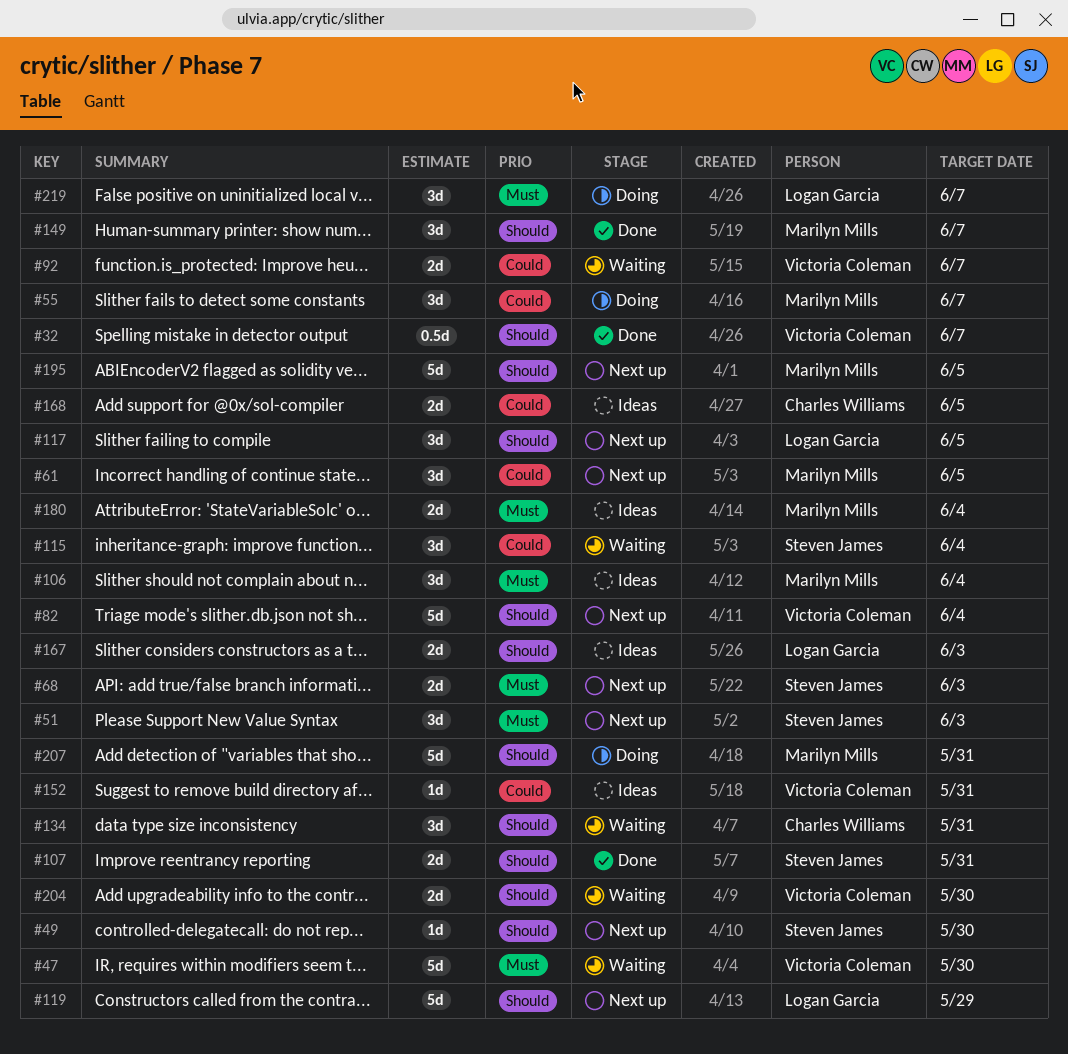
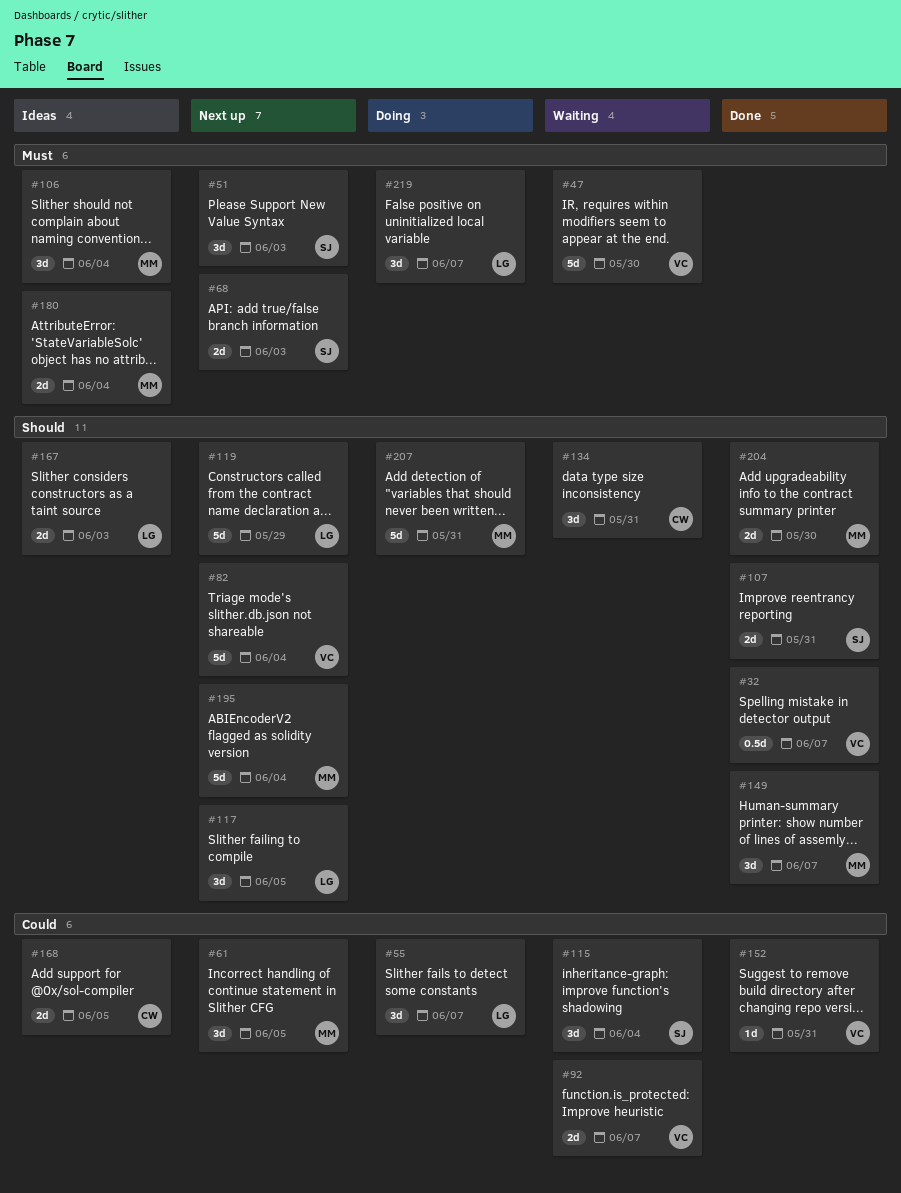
#49: present -> none
#55, owner: Marilyn Mills -> Logan Garcia
#152, status: Ideas -> Done
#195, due: Jun 5 -> Jun 4
#204, status: Waiting -> Done
#204, owner: Victoria Coleman -> Marilyn Mills

